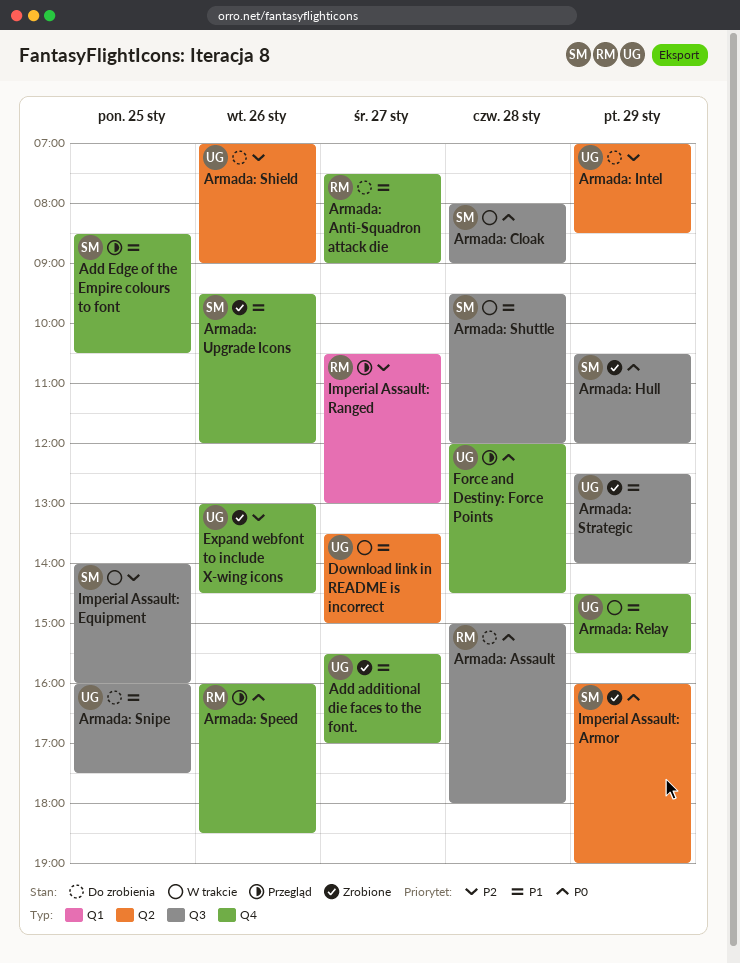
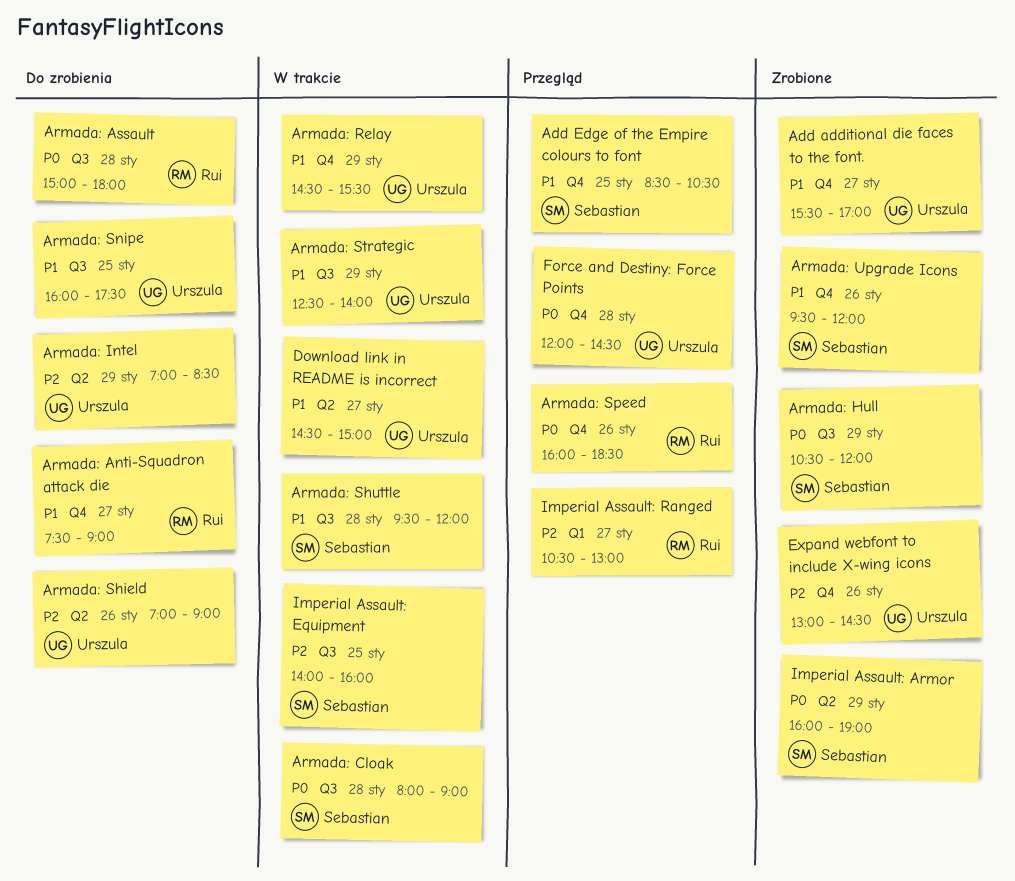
Armada: Strategic, status: Zrobione -> W trakcie
Download link in README is incorrect, begins: 13:30 -> 14:30

